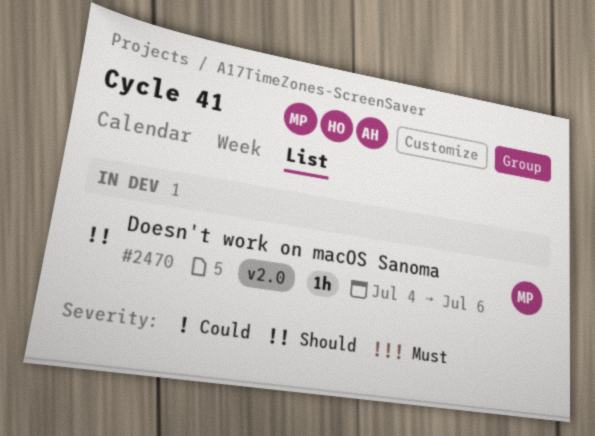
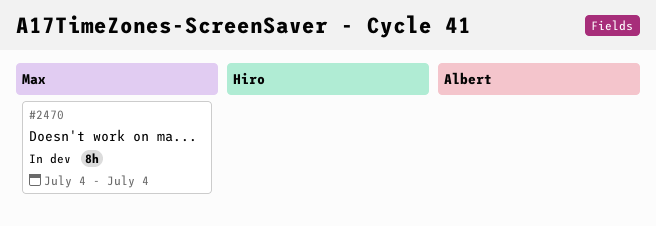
#2470, estimate: 1h -> 8h
#2470, due: Jul 6 -> Jul 4

